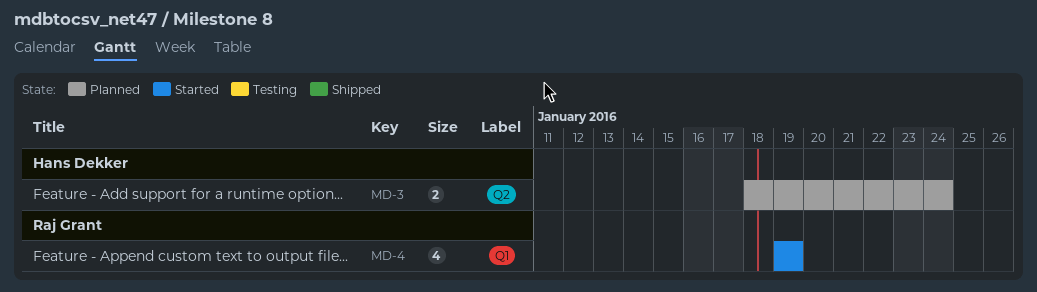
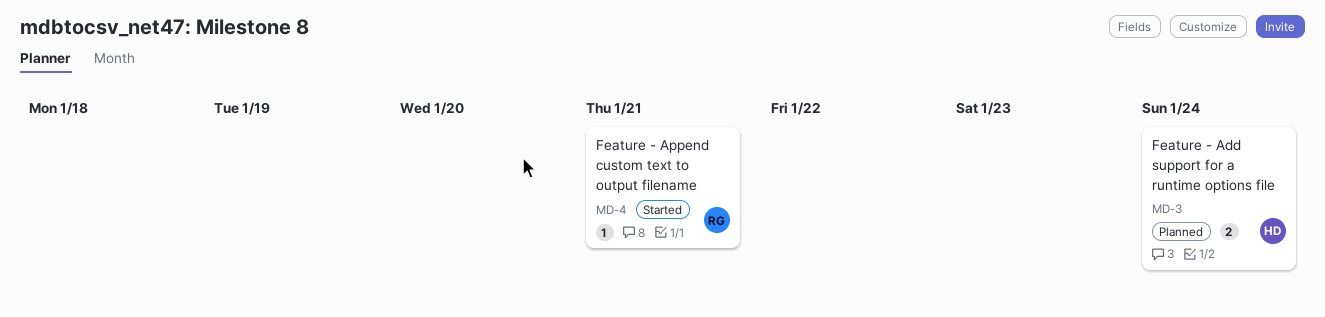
MD-4, estimate: 4 -> 1
MD-4, due: Jan 19 -> Jan 21

